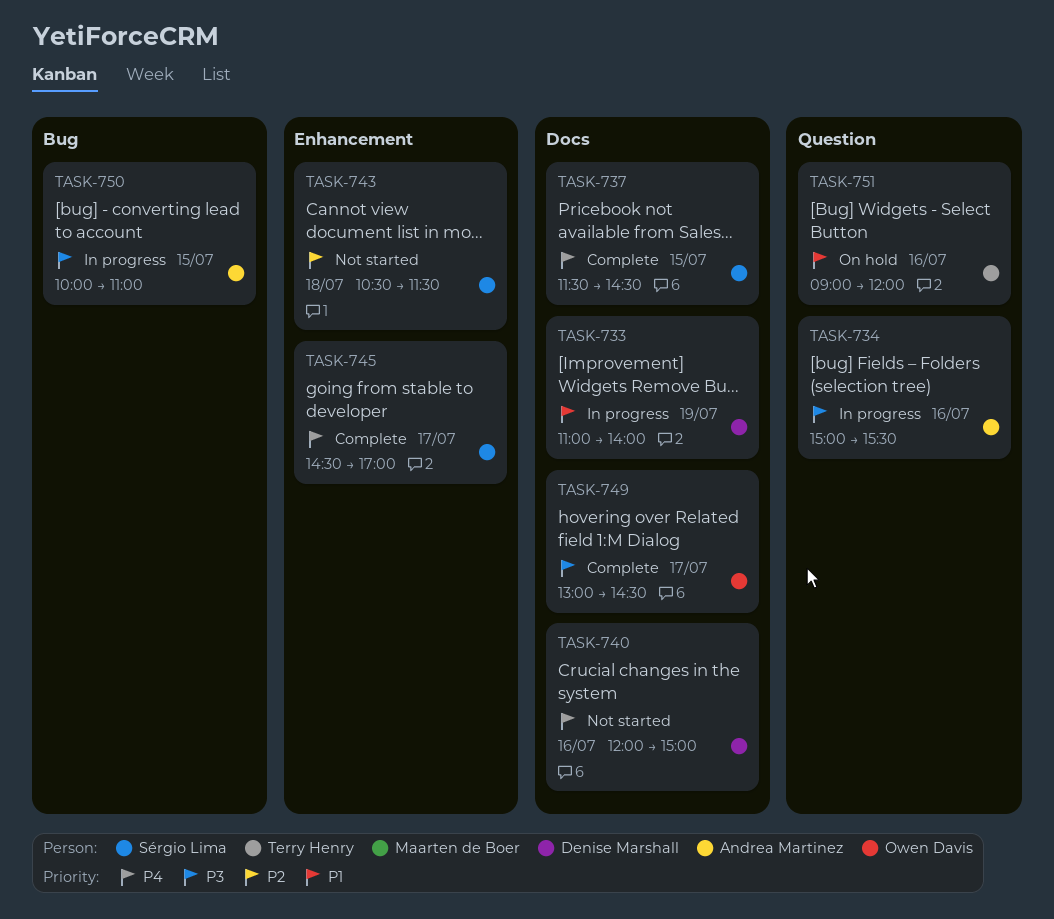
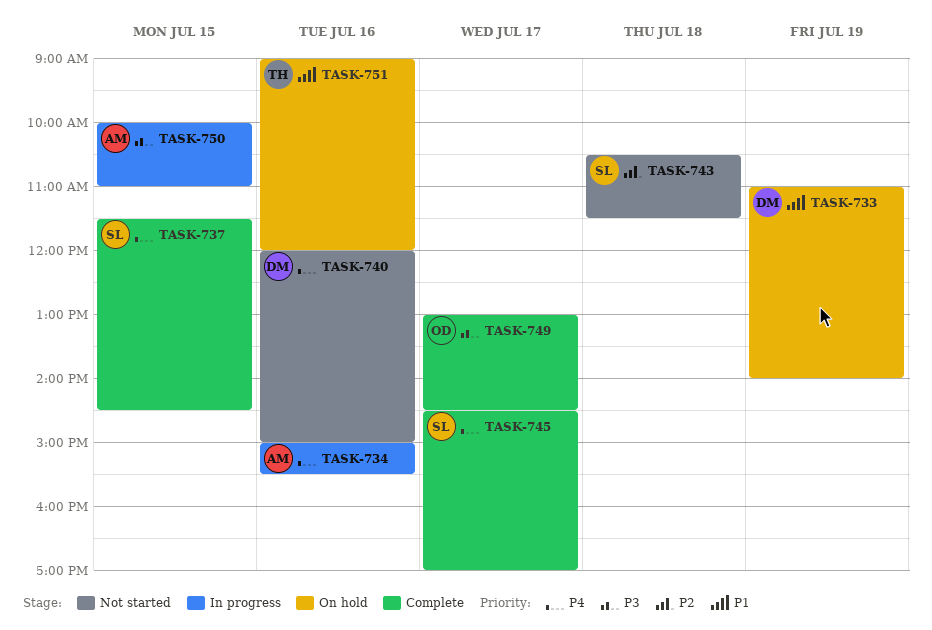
TASK-733, status: In progress -> On hold
TASK-734, priority: P3 -> P4

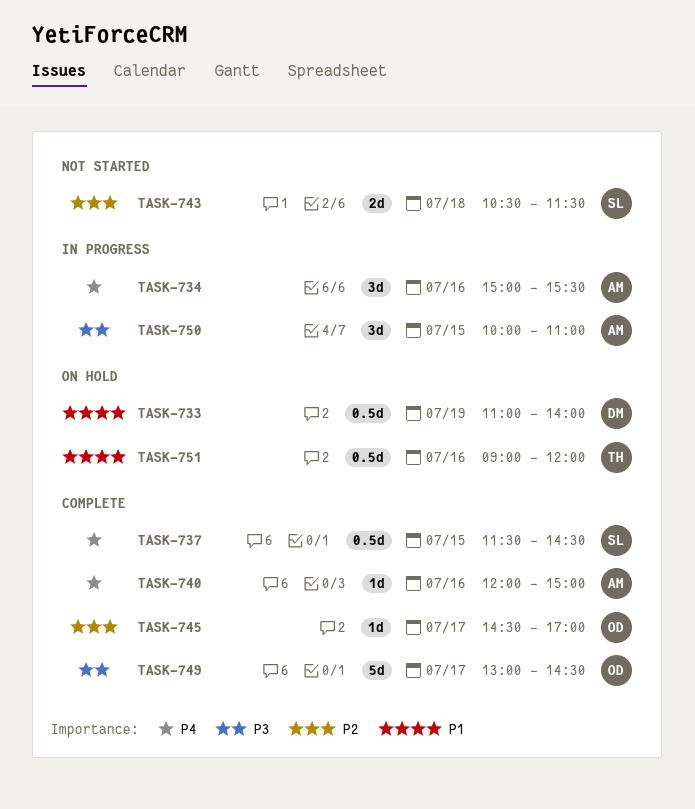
TASK-740, status: Not started -> Complete
TASK-740, owner: DM -> AM
TASK-745, owner: SL -> OD
TASK-745, priority: P4 -> P2

